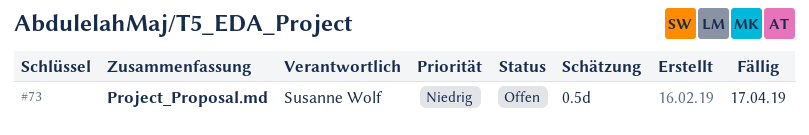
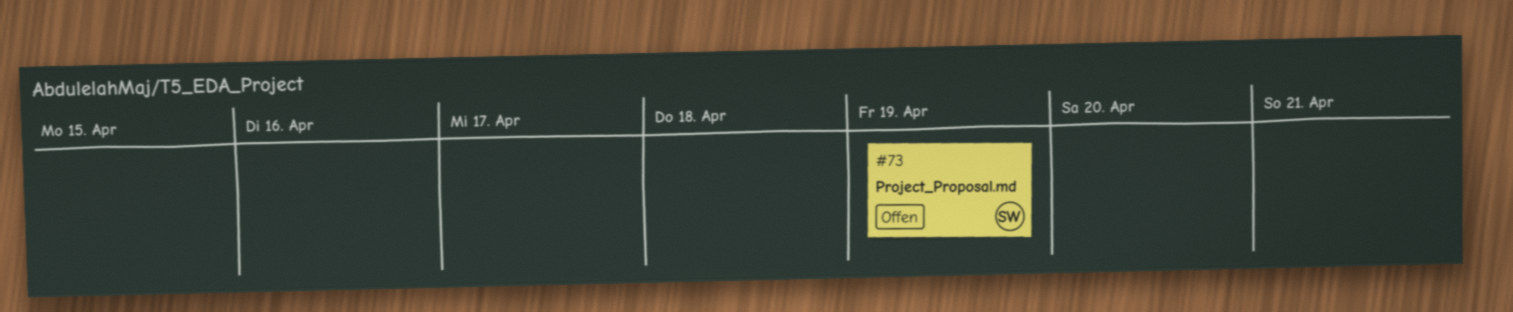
#73, due: Apr 17 -> Apr 19

